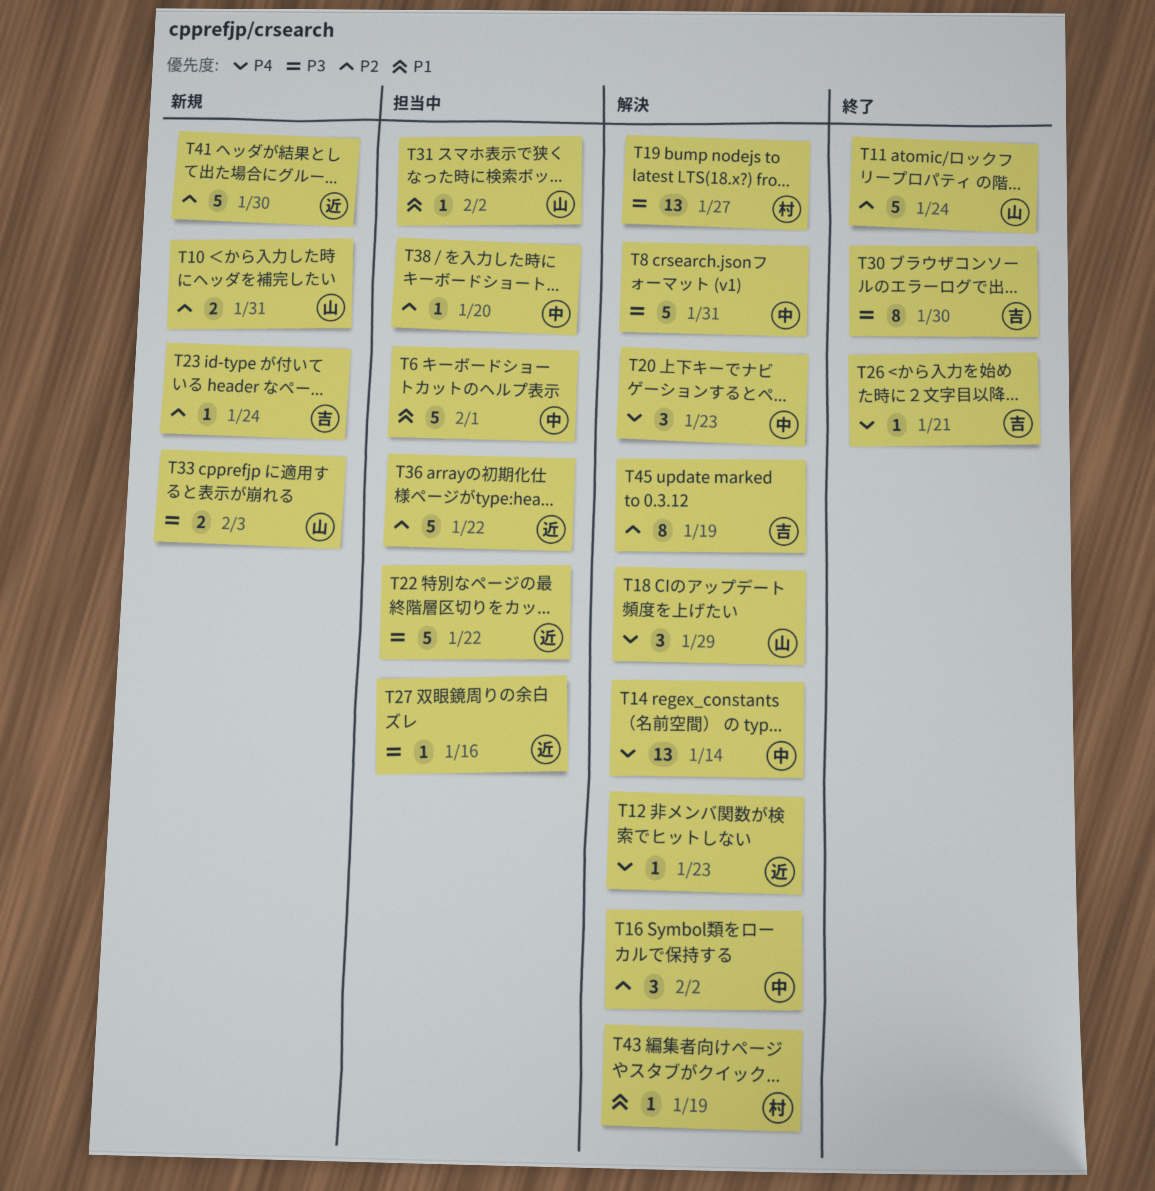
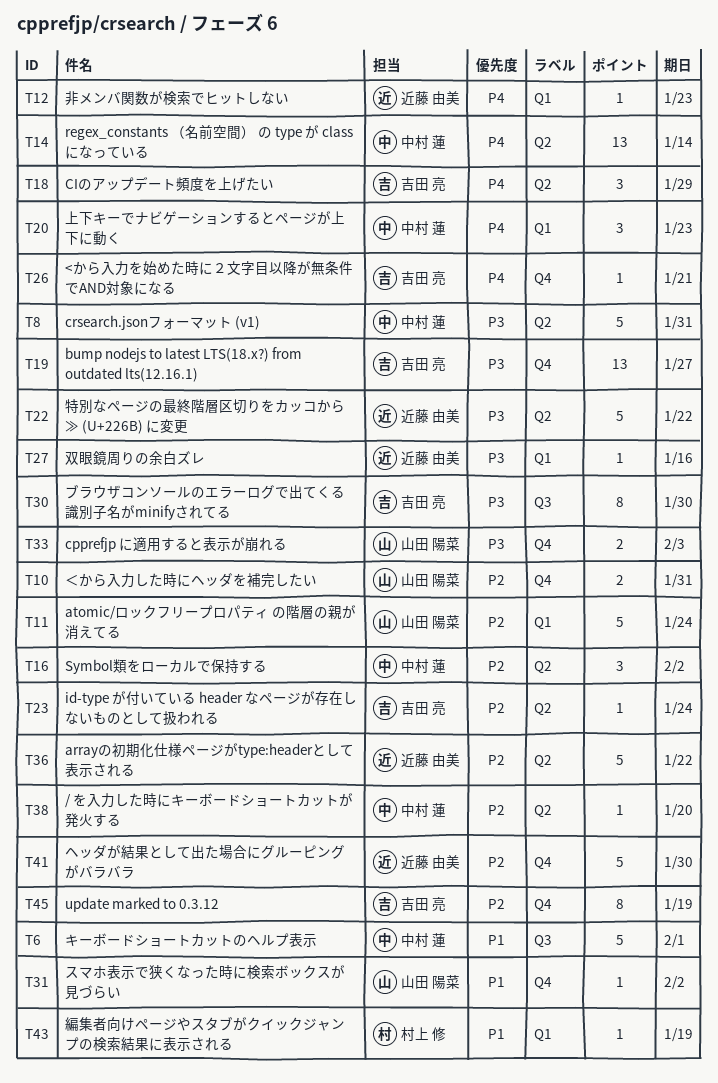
T18, owner: 山田 陽菜 -> 吉田 亮
T19, owner: 村上 修 -> 吉田 亮

